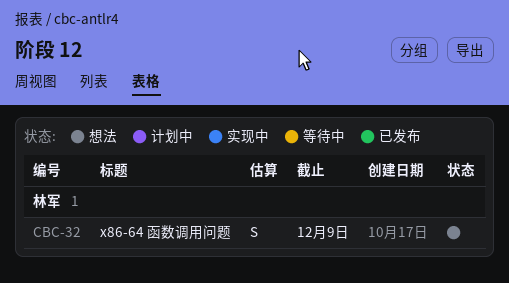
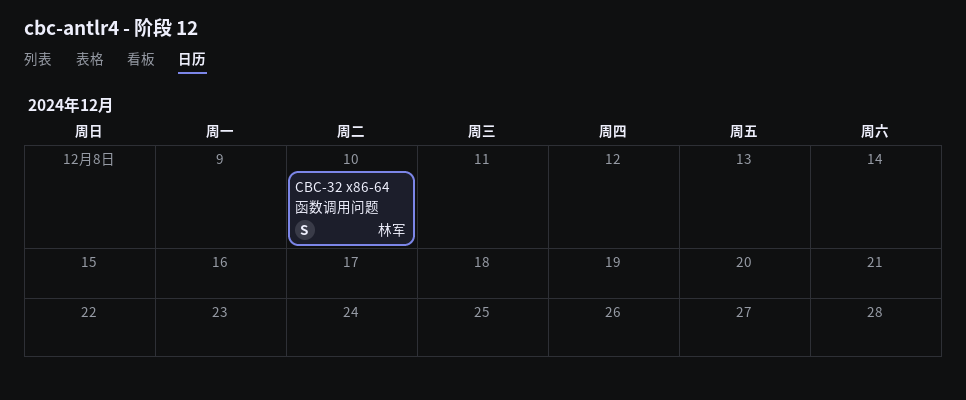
CBC-32, due: Dec 9 -> Dec 10

